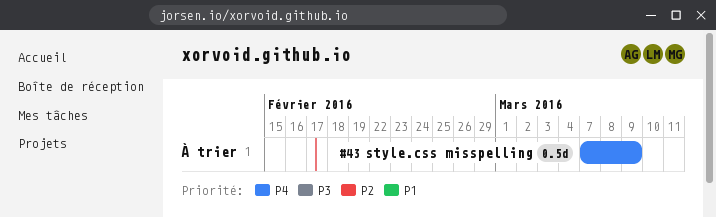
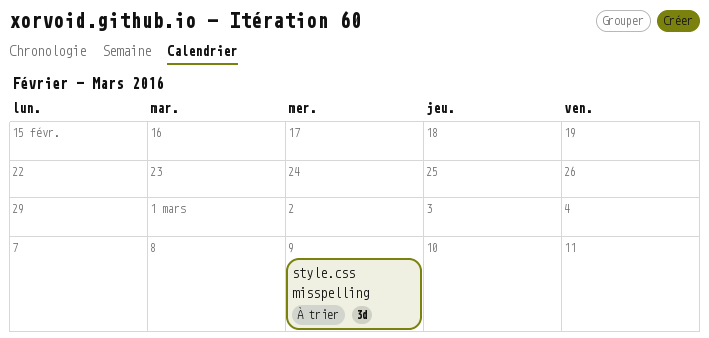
style.css misspelling, estimate: 0.5d -> 3d

